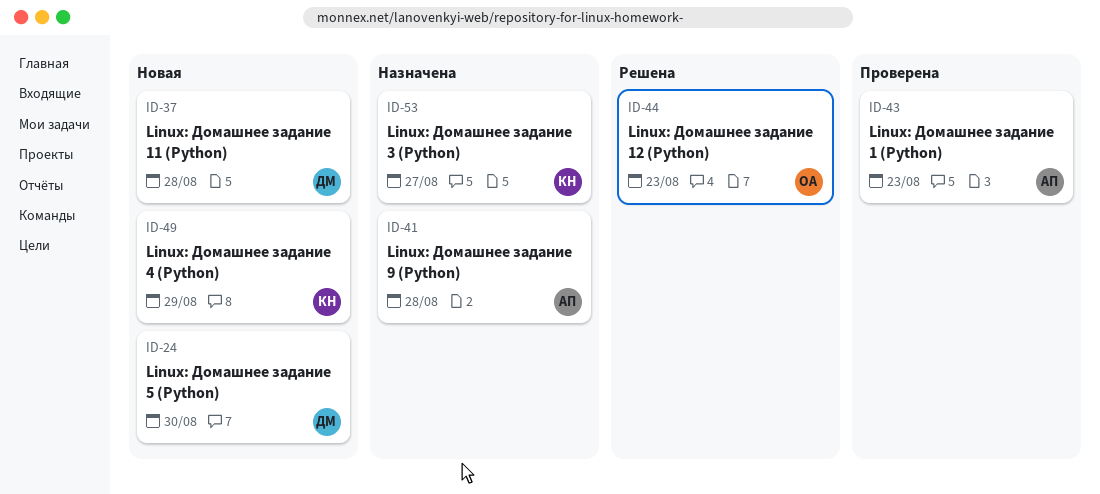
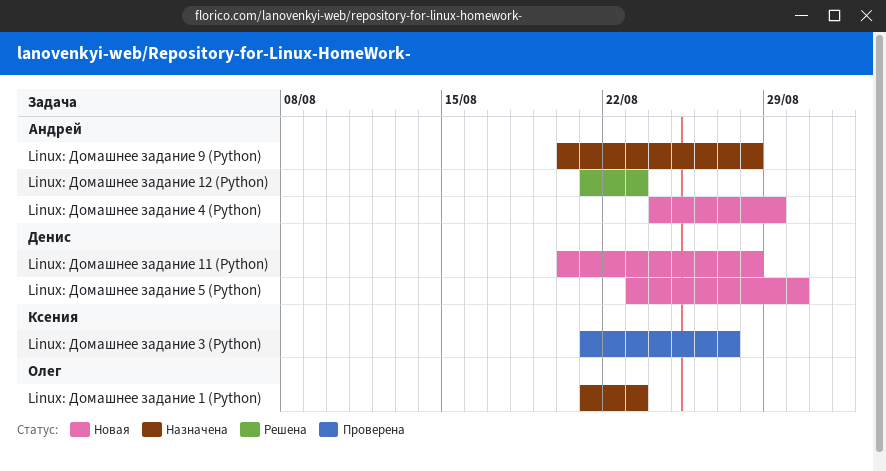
Linux: Домашнее задание 1 (Python), status: Проверена -> Назначена
Linux: Домашнее задание 1 (Python), owner: Андрей -> Олег
Linux: Домашнее задание 12 (Python), owner: Олег -> Андрей
Linux: Домашнее задание 3 (Python), status: Назначена -> Проверена
Linux: Домашнее задание 4 (Python), owner: Ксения -> Андрей

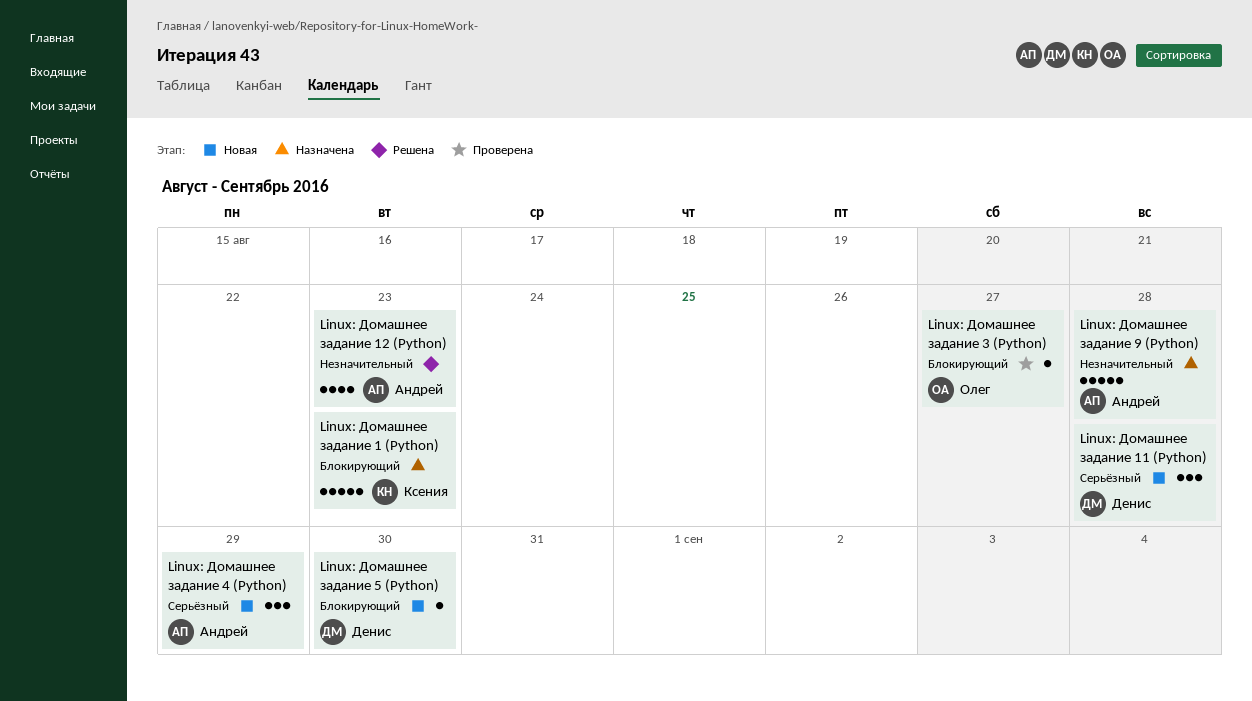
Linux: Домашнее задание 1 (Python), owner: Олег -> Ксения
Linux: Домашнее задание 3 (Python), owner: Ксения -> Олег

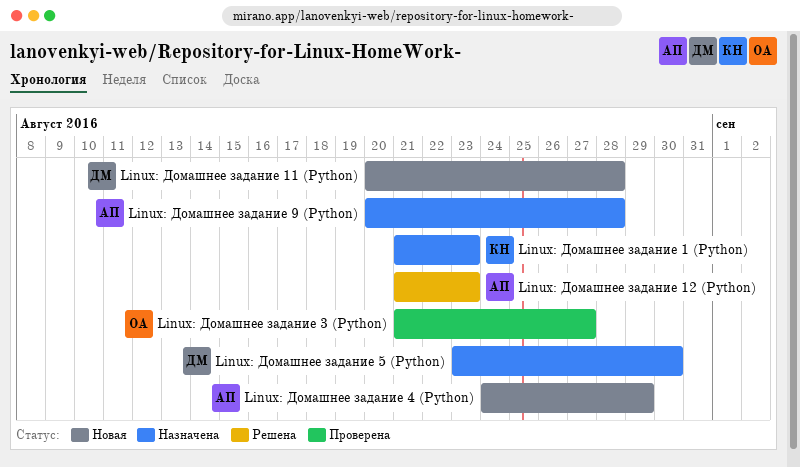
Linux: Домашнее задание 5 (Python), status: Новая -> Назначена

